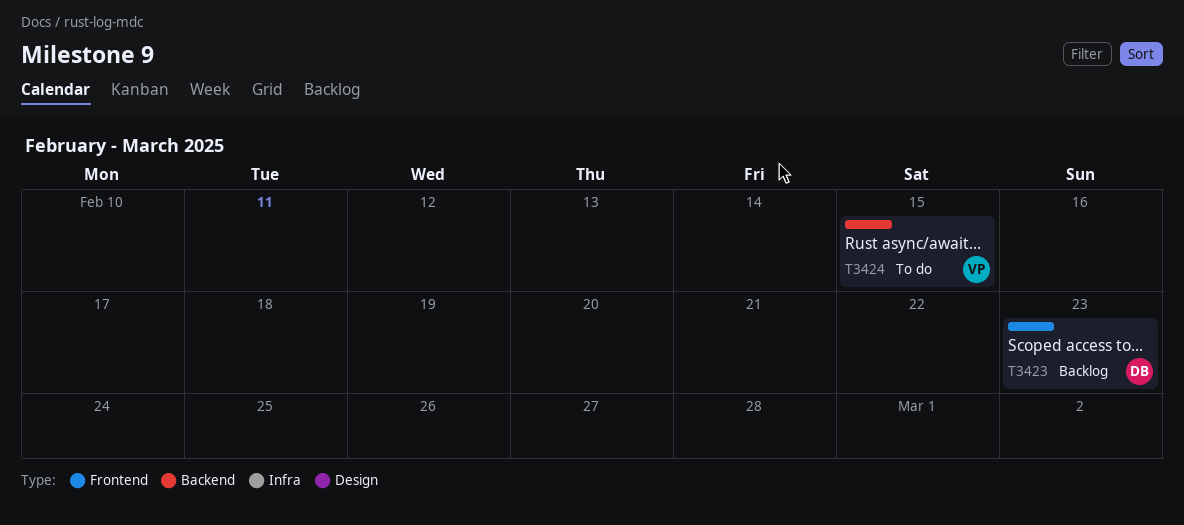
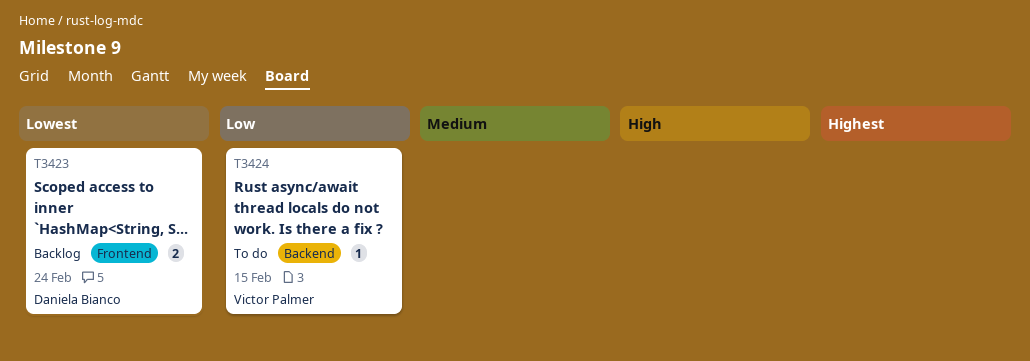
T3423, due: Feb 23 -> Feb 24

